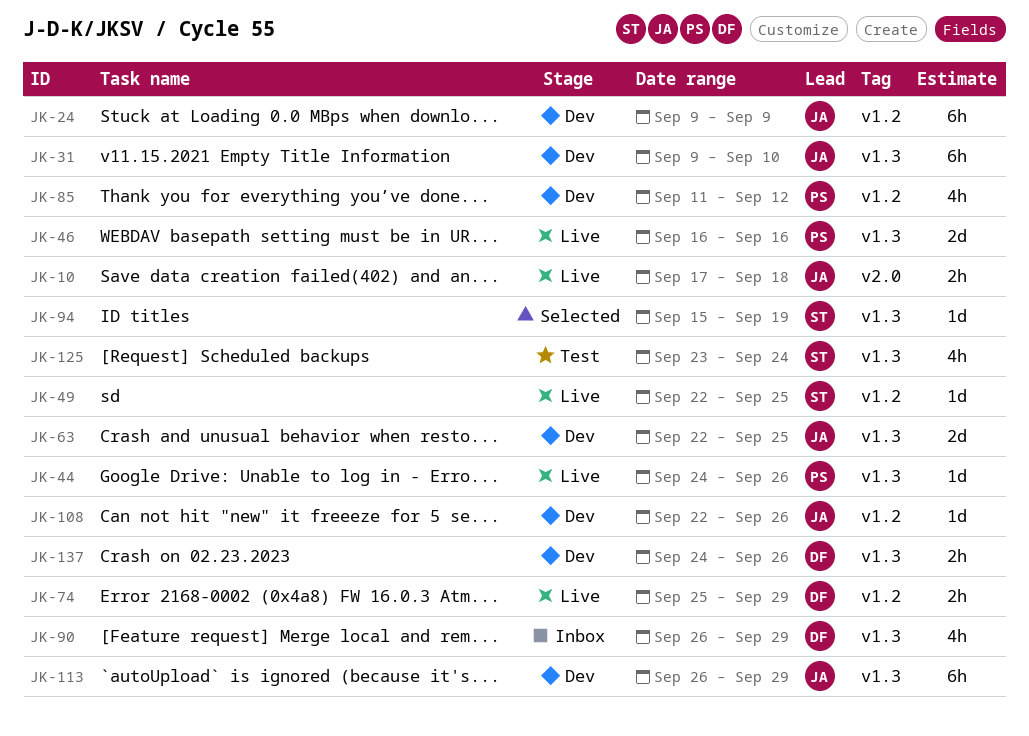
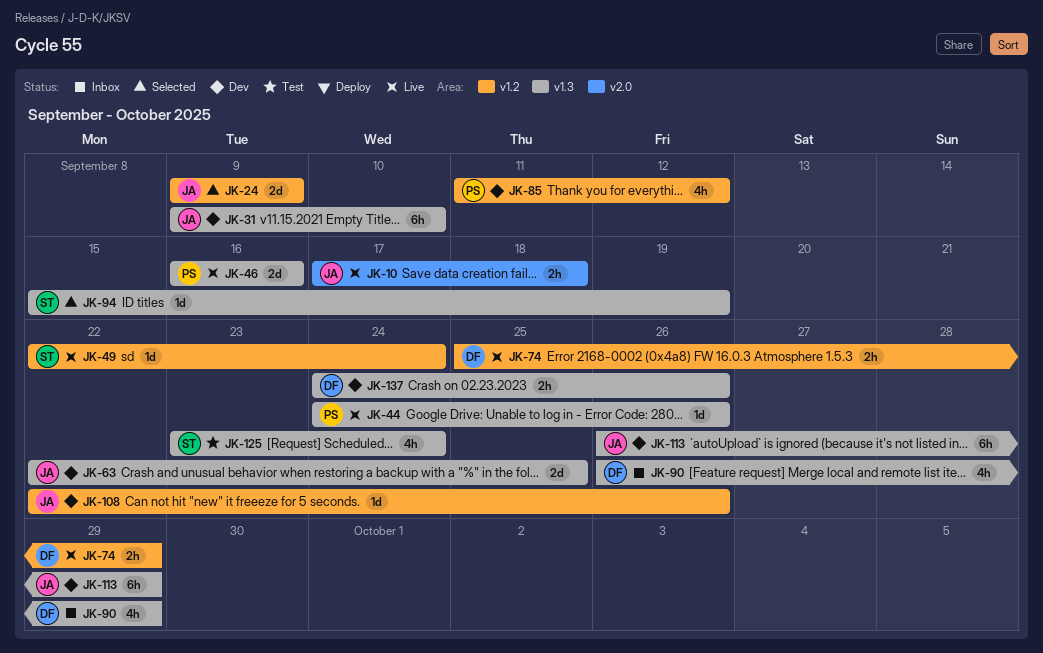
JK-24, status: Dev -> Selected
JK-24, estimate: 6h -> 2d
JK-49, due: Sep 25 -> Sep 24

